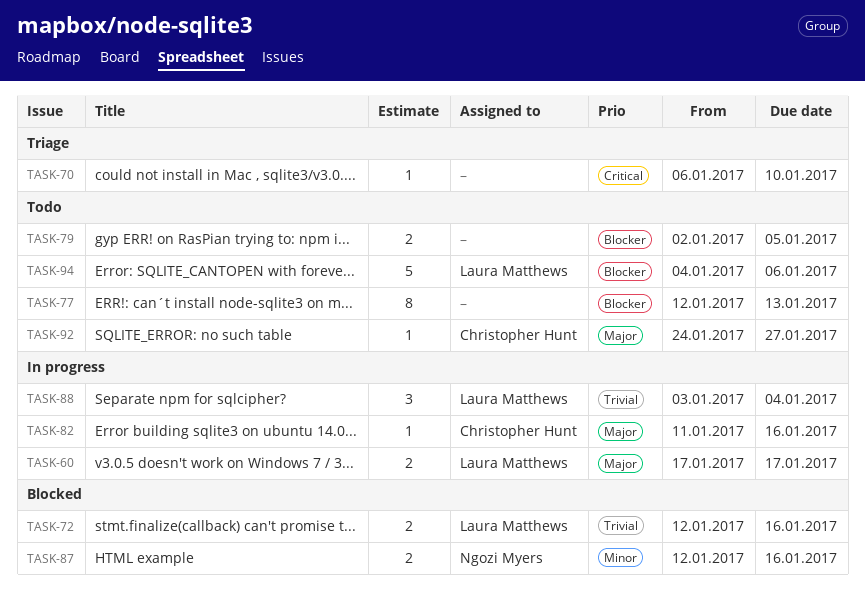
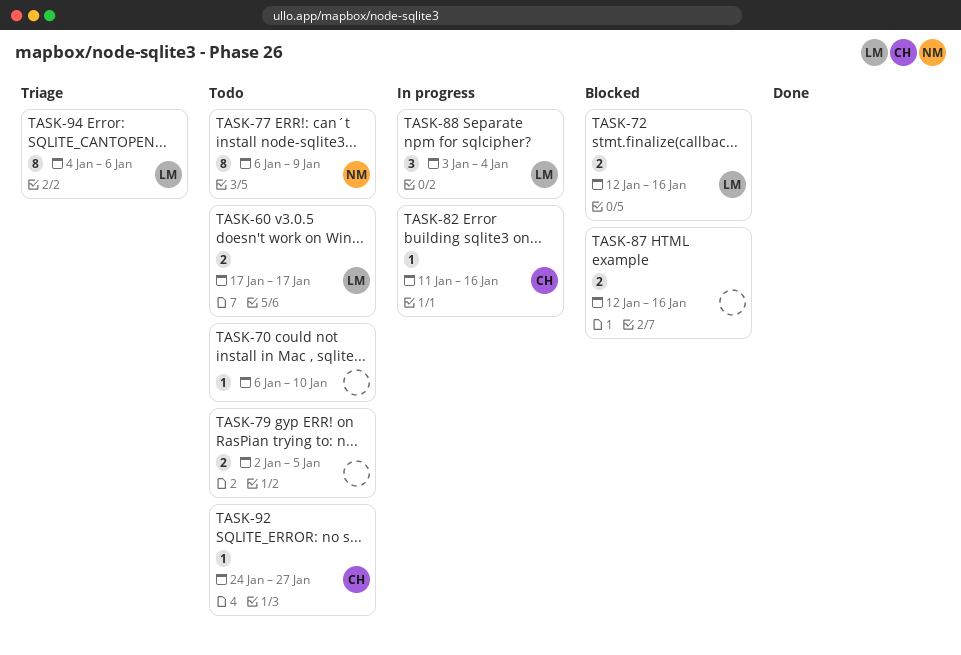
TASK-60, status: In progress -> Todo
TASK-70, status: Triage -> Todo
TASK-77, owner: none -> Ngozi Myers
TASK-77, start: Jan 12 -> Jan 6
TASK-77, due: Jan 13 -> Jan 9
TASK-87, owner: Ngozi Myers -> none
TASK-94, status: Todo -> Triage
TASK-94, estimate: 5 -> 8

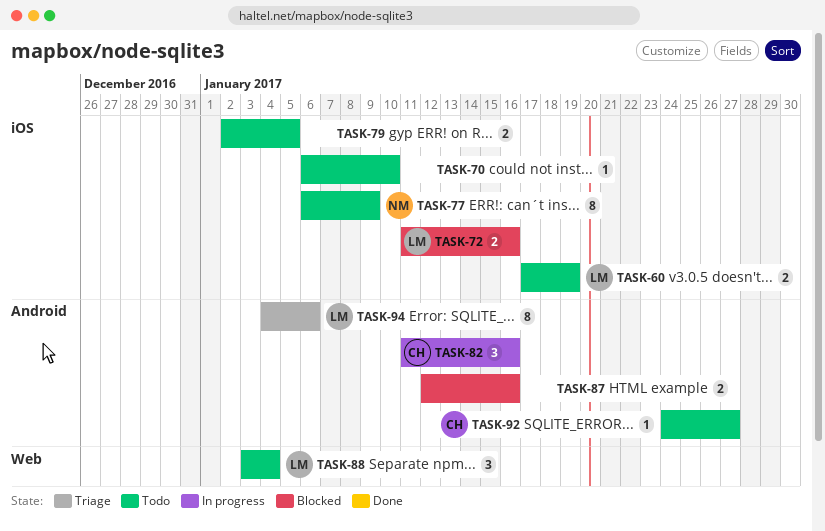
TASK-60, due: Jan 17 -> Jan 19
TASK-72, start: Jan 12 -> Jan 11
TASK-82, estimate: 1 -> 3
TASK-88, status: In progress -> Todo

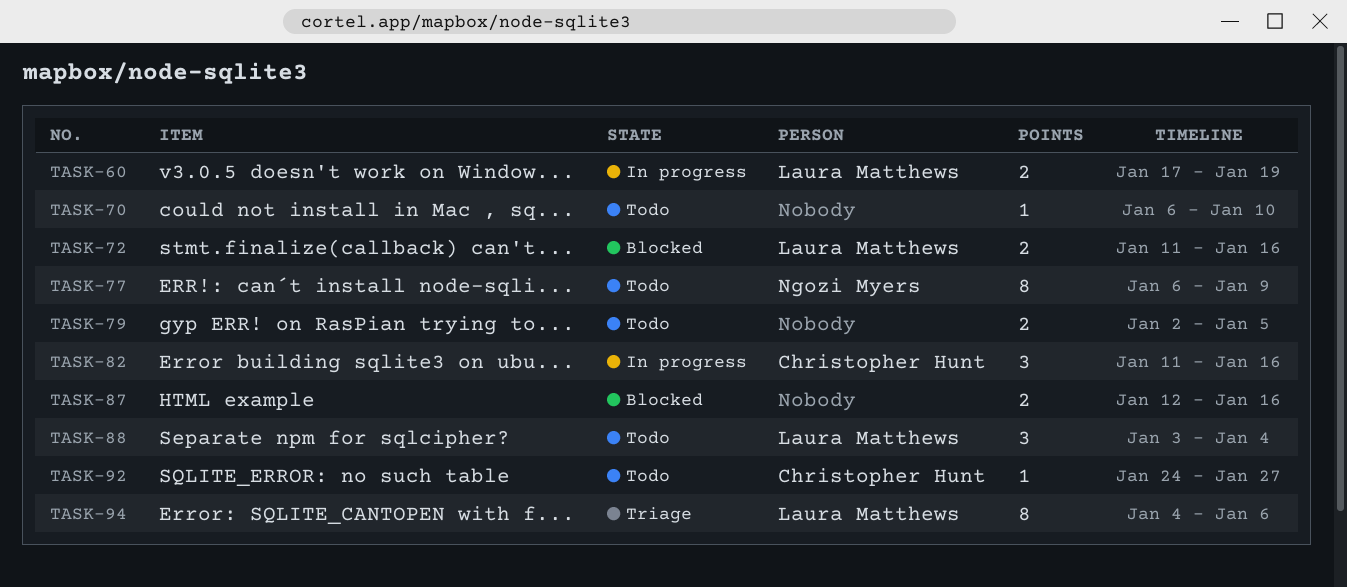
TASK-60, status: Todo -> In progress

